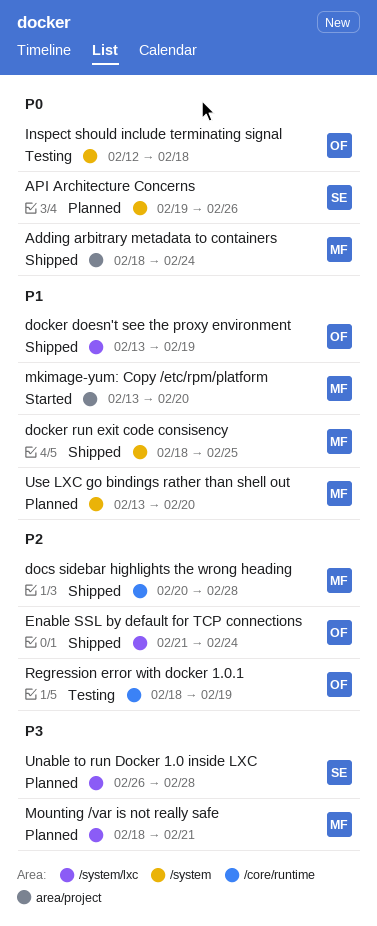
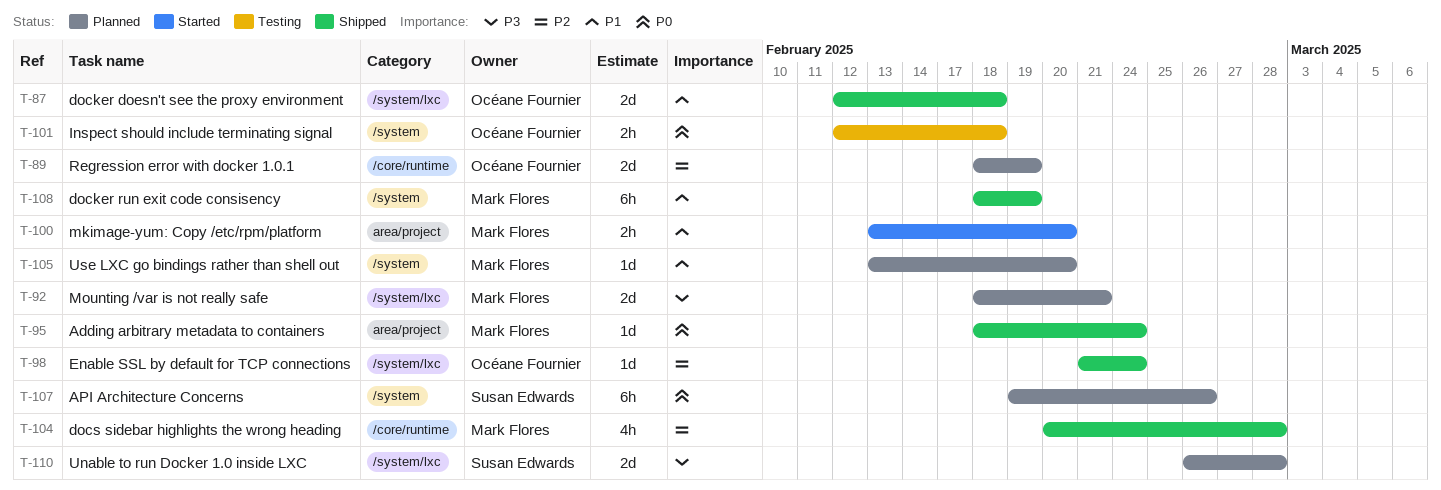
docker doesn't see the proxy environment, start: Feb 13 -> Feb 12
docker doesn't see the proxy environment, due: Feb 19 -> Feb 18
docker run exit code consisency, due: Feb 25 -> Feb 19
Regression error with docker 1.0.1, status: Testing -> Planned

